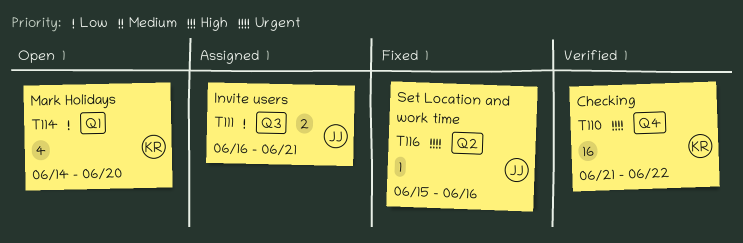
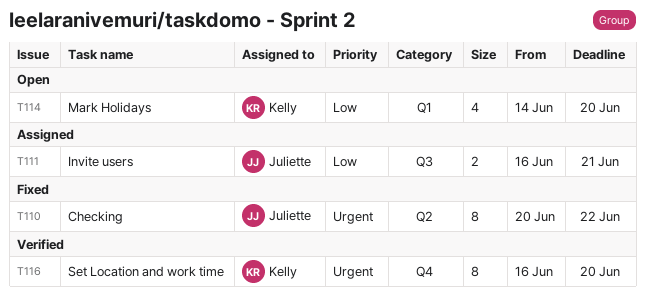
T110, status: Verified -> Fixed
T110, owner: Kelly -> Juliette
T110, label: Q4 -> Q2
T110, estimate: 16 -> 8
T110, start: Jun 21 -> Jun 20
T116, status: Fixed -> Verified
T116, owner: Juliette -> Kelly
T116, label: Q2 -> Q4
T116, estimate: 1 -> 8
T116, start: Jun 15 -> Jun 16
T116, due: Jun 16 -> Jun 20

